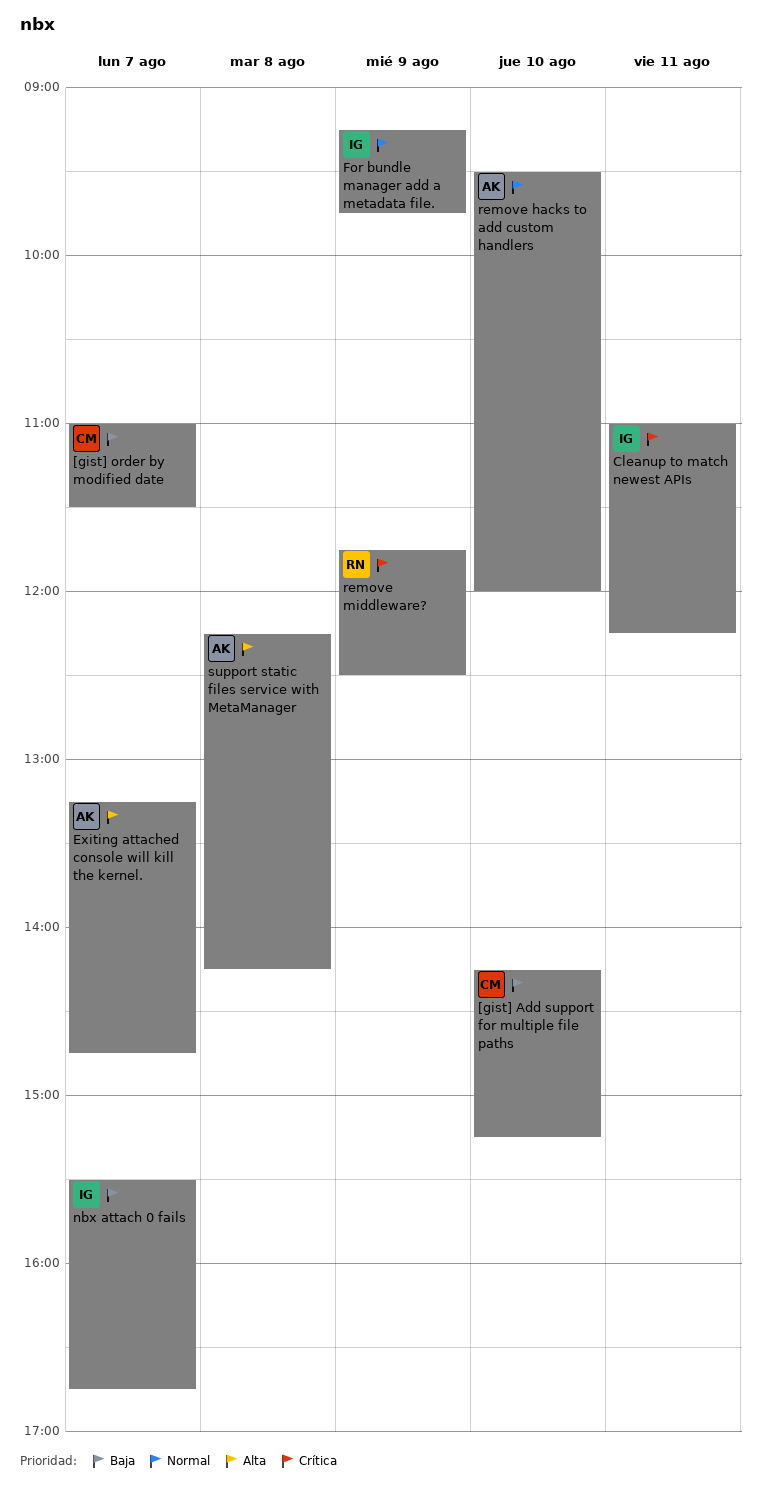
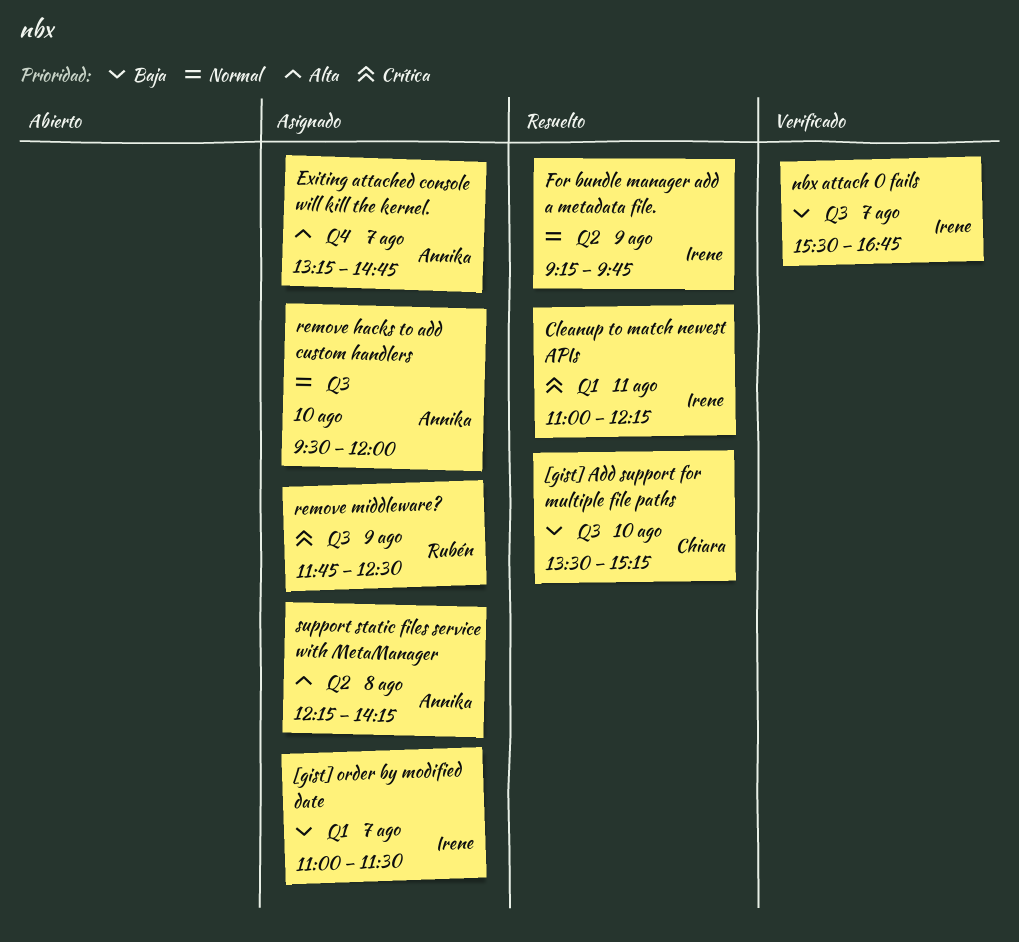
[gist] Add support for multiple file paths, begins: 14:15 -> 13:30
[gist] order by modified date, owner: Chiara -> Irene

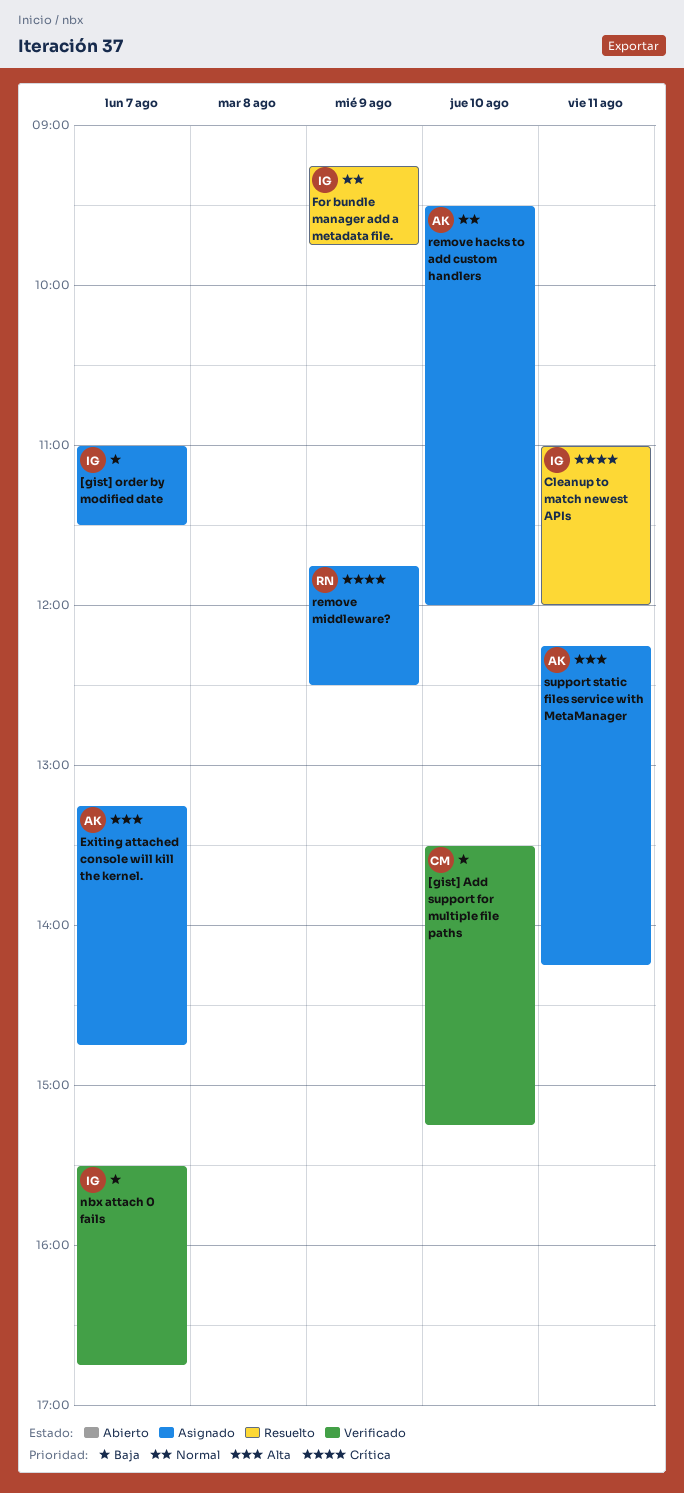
[gist] Add support for multiple file paths, status: Resuelto -> Verificado
Cleanup to match newest APIs, ends: 12:15 -> 12:00
support static files service with MetaManager, day: Aug 8 -> Aug 11

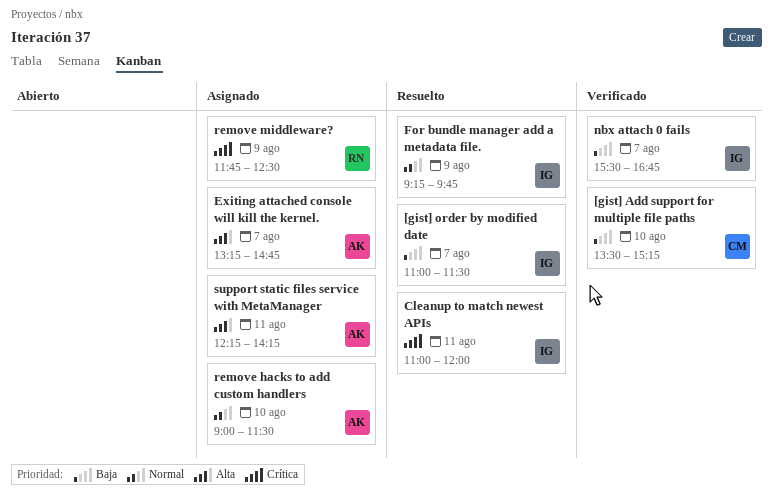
[gist] order by modified date, status: Asignado -> Resuelto
remove hacks to add custom handlers, begins: 09:30 -> 09:00
remove hacks to add custom handlers, ends: 12:00 -> 11:30

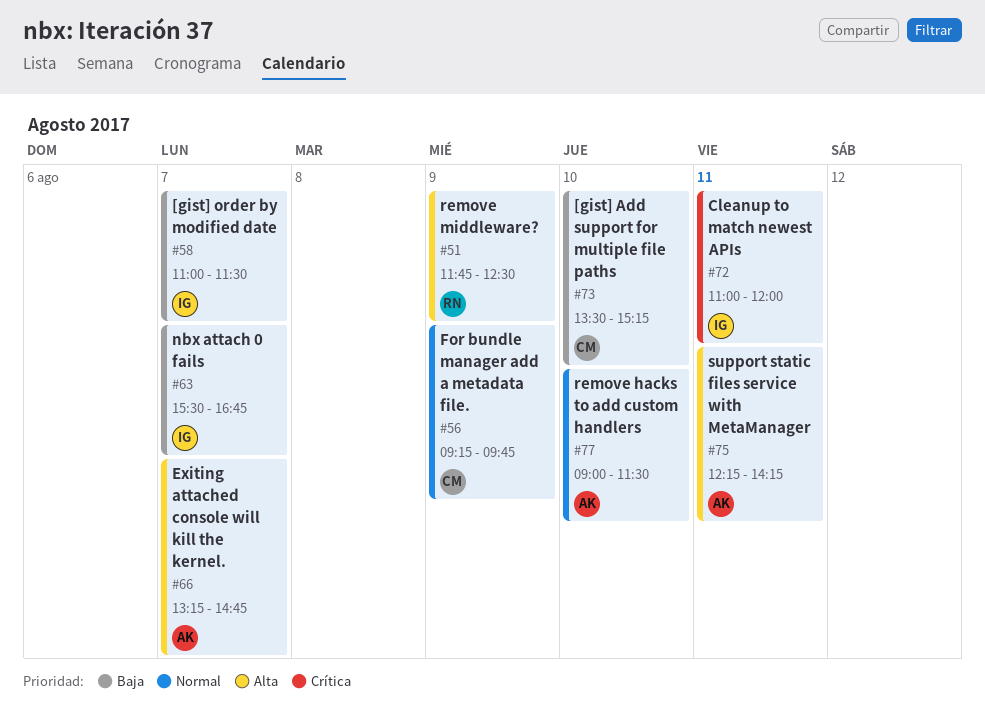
For bundle manager add a metadata file., owner: IG -> CM
remove middleware?, priority: Crítica -> Alta

